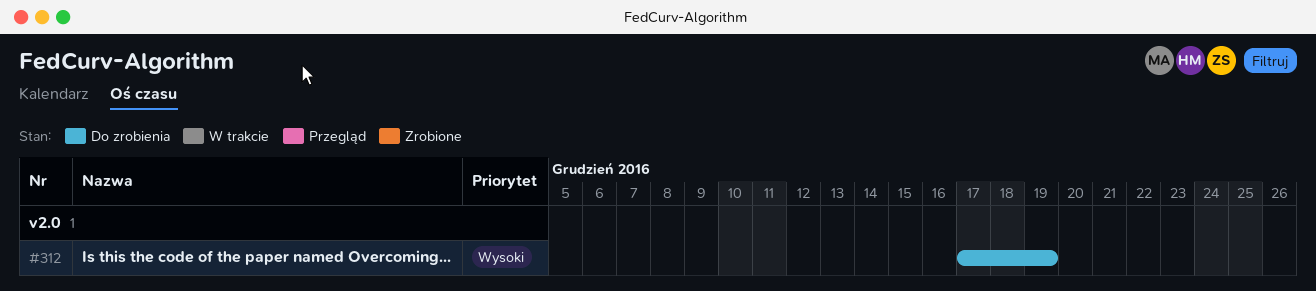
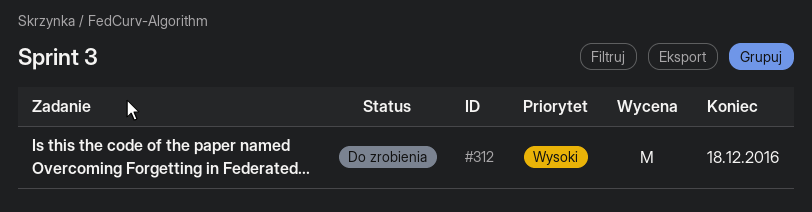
#312, due: Dec 19 -> Dec 18

